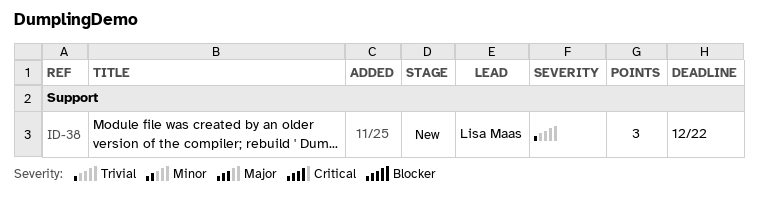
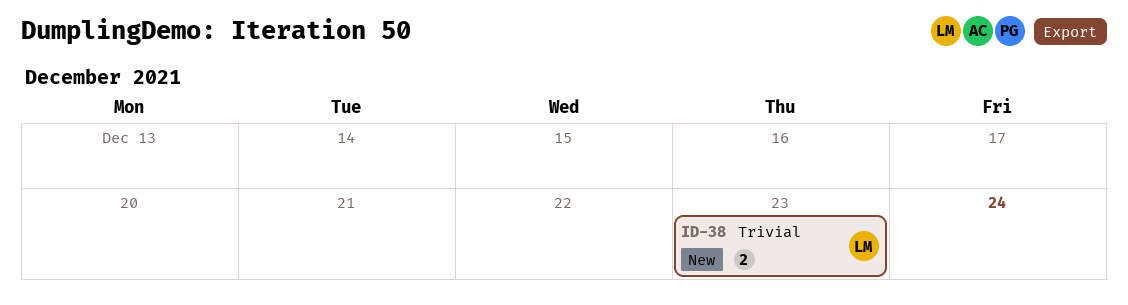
ID-38, estimate: 3 -> 2
ID-38, due: Dec 22 -> Dec 23

